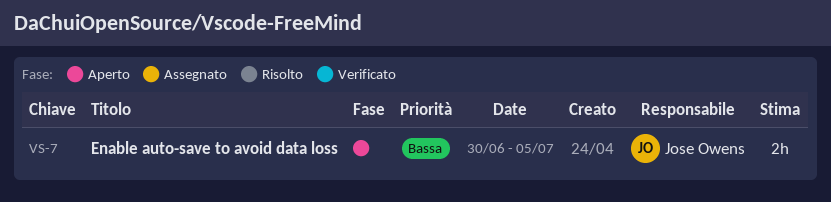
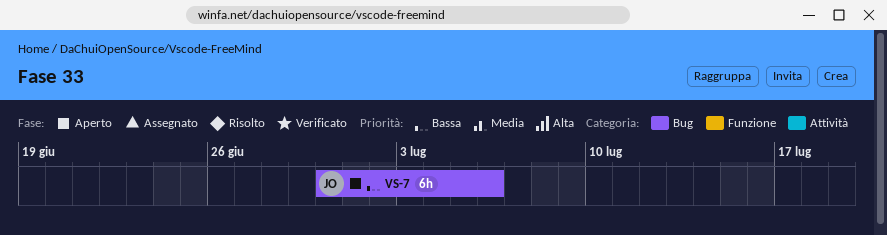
VS-7, estimate: 2h -> 6h
VS-7, due: Jul 5 -> Jul 6

